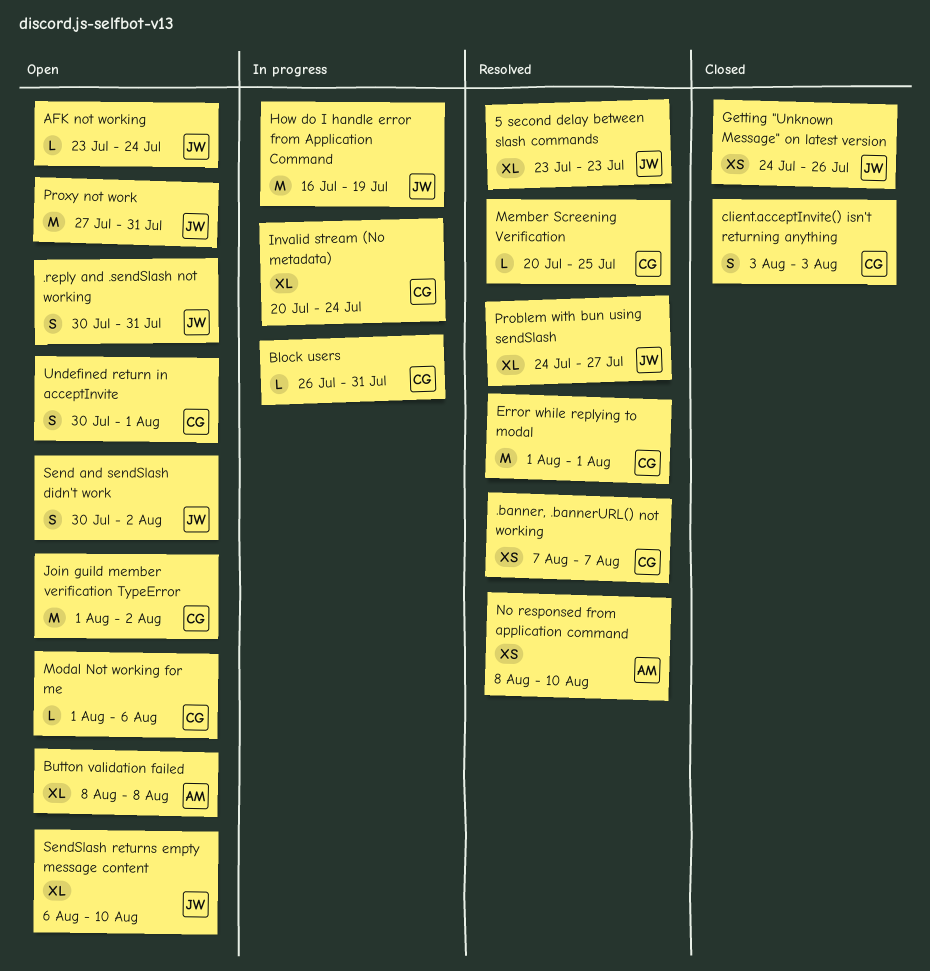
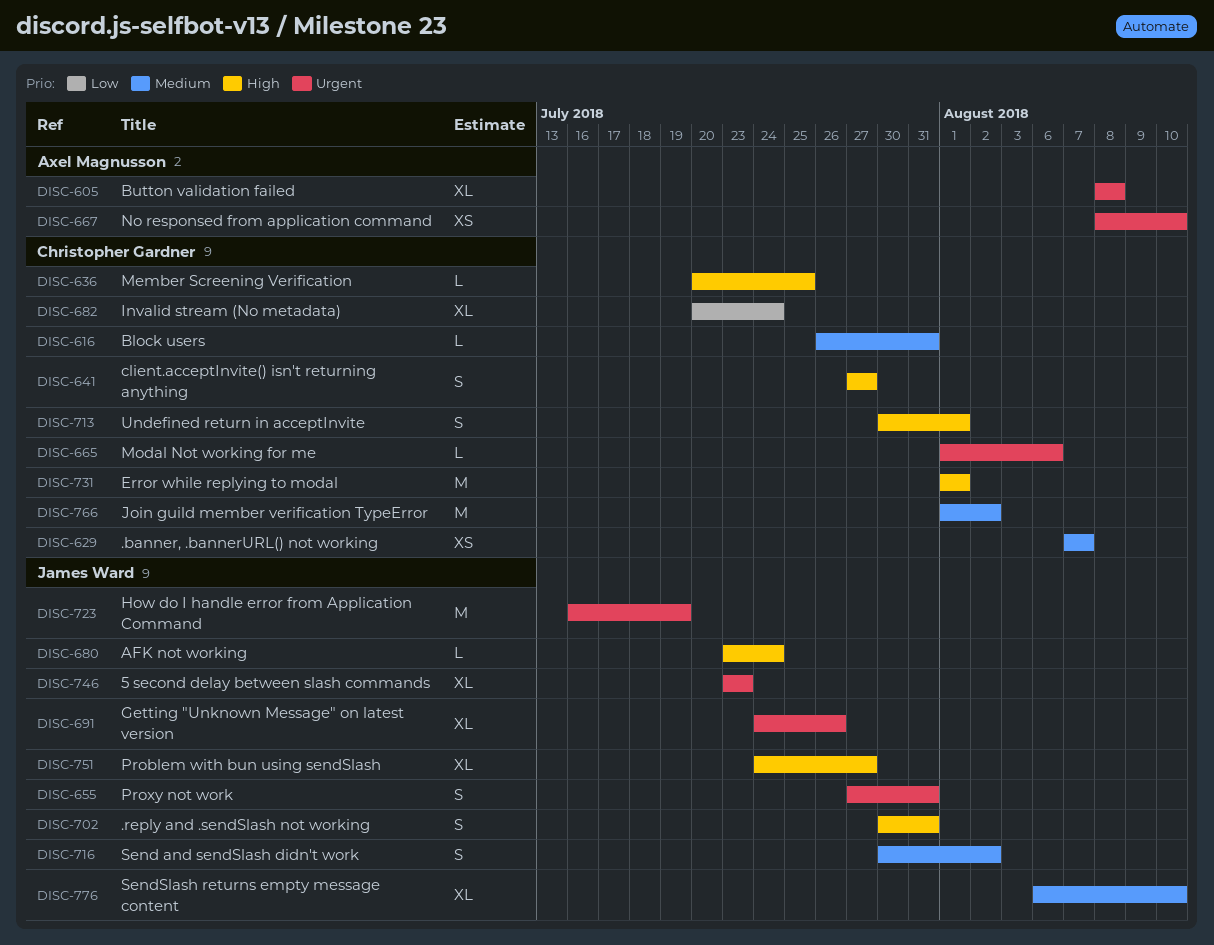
client.acceptInvite() isn't returning anything, start: Aug 3 -> Jul 27
client.acceptInvite() isn't returning anything, due: Aug 3 -> Jul 27
Getting "Unknown Message" on latest version, estimate: XS -> XL
Proxy not work, estimate: M -> S

